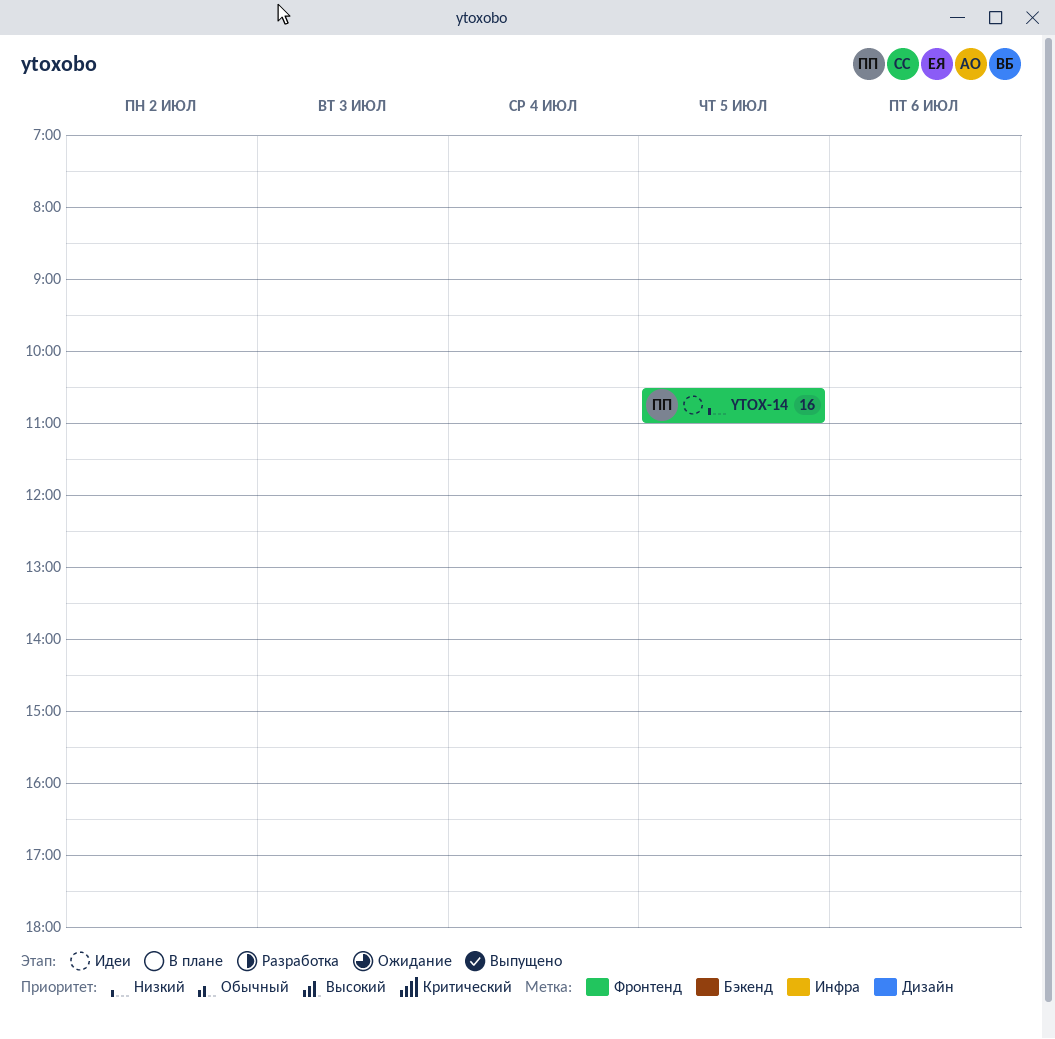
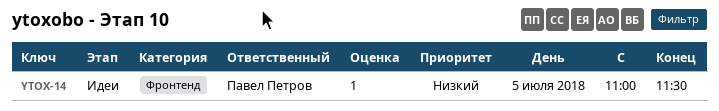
YTOX-14, estimate: 16 -> 1
YTOX-14, begins: 10:30 -> 11:00
YTOX-14, ends: 11:00 -> 11:30

